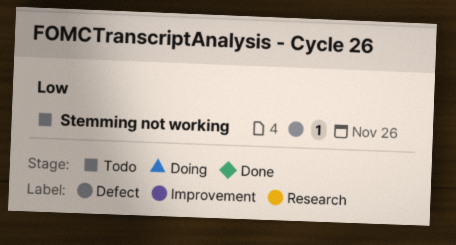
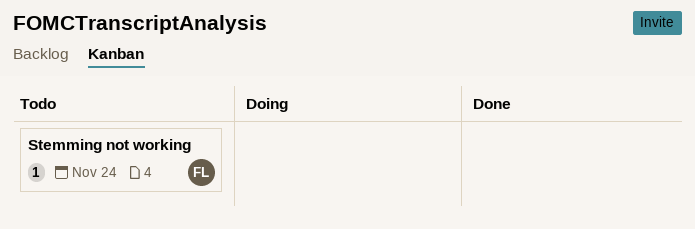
Stemming not working, due: Nov 26 -> Nov 24

